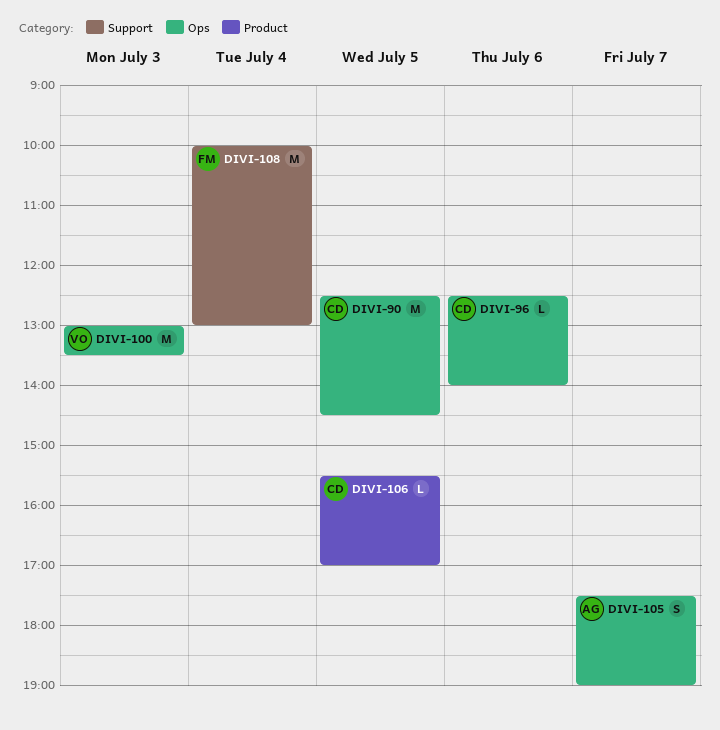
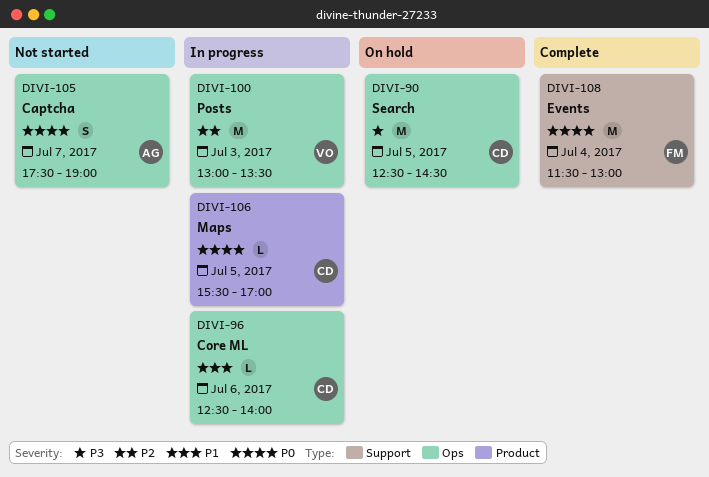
DIVI-108, begins: 10:00 -> 11:30

